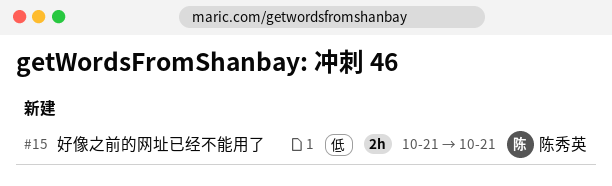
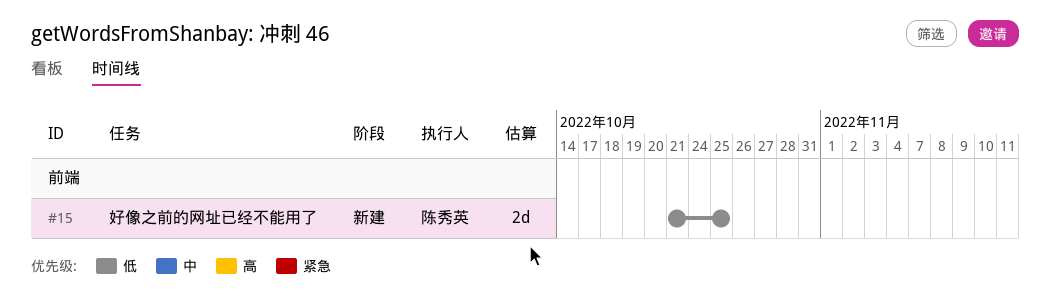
#15, estimate: 2h -> 2d
#15, due: Oct 21 -> Oct 25

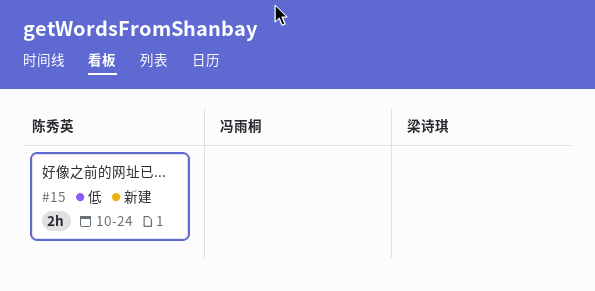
#15, estimate: 2d -> 2h
#15, due: Oct 25 -> Oct 24

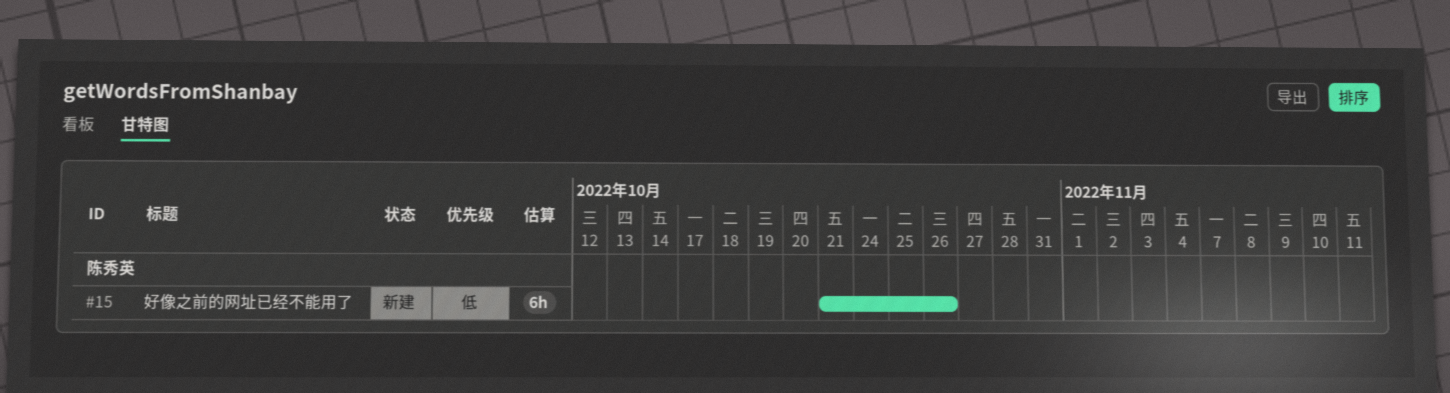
#15, estimate: 2h -> 6h
#15, due: Oct 24 -> Oct 26

